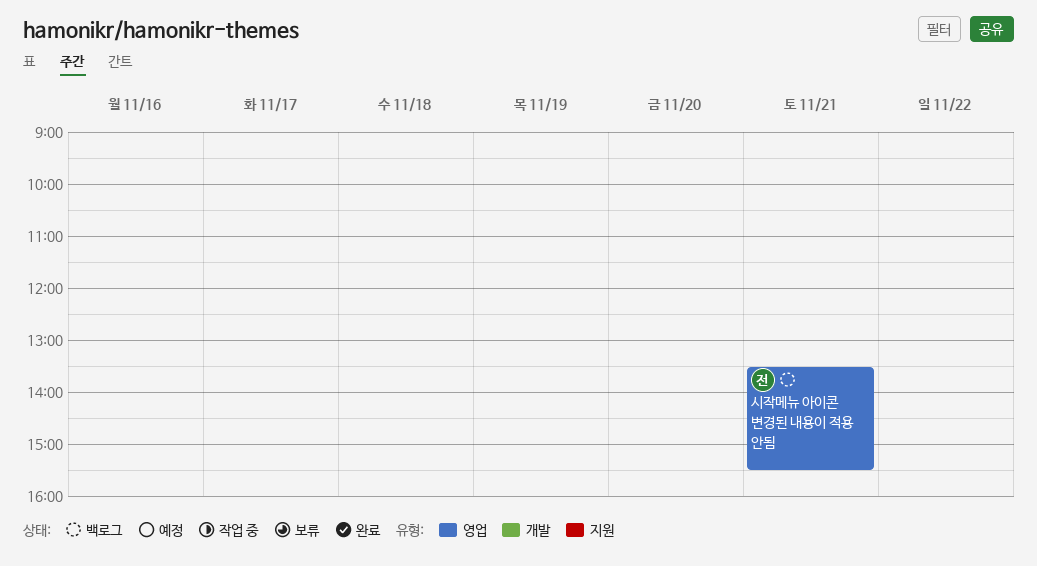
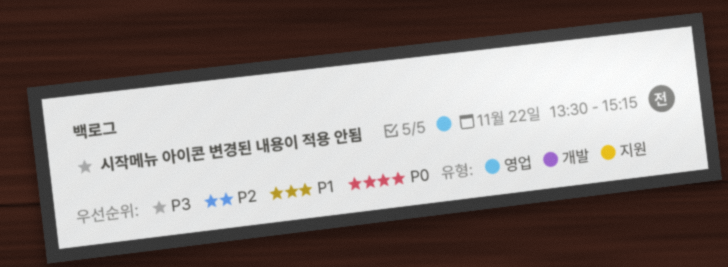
시작메뉴 아이콘 변경된 내용이 적용 안됨, day: Nov 21 -> Nov 22
시작메뉴 아이콘 변경된 내용이 적용 안됨, ends: 15:30 -> 15:15

